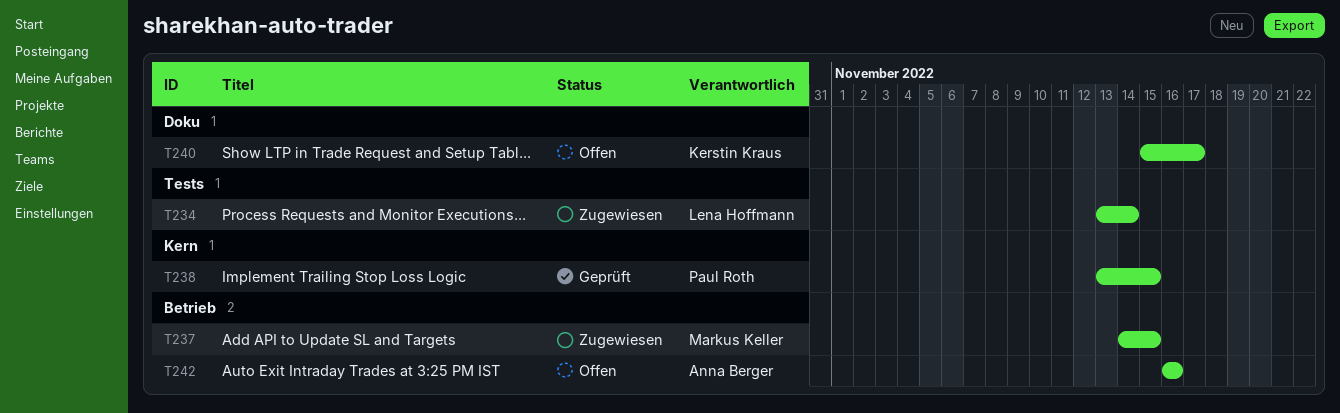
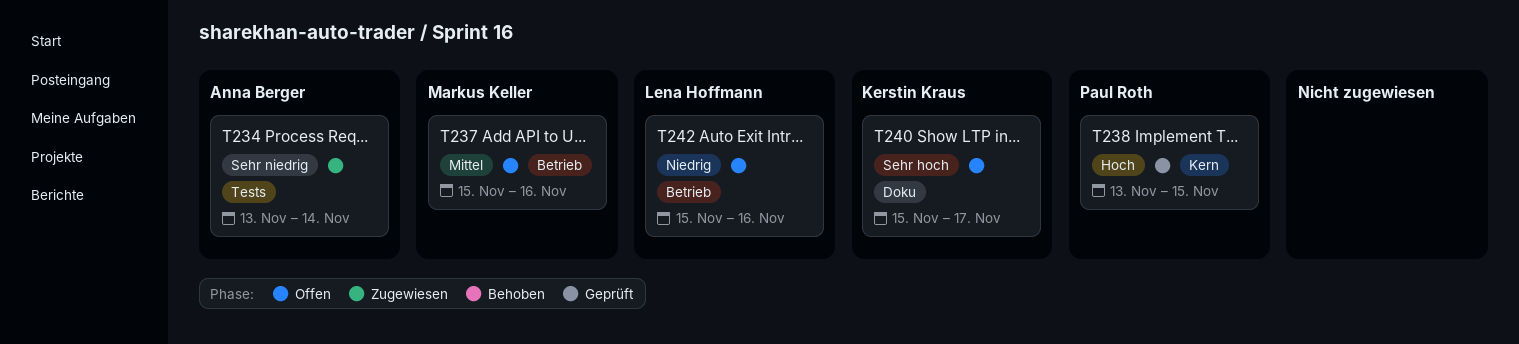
T234, owner: Lena Hoffmann -> Anna Berger
T237, status: Zugewiesen -> Offen
T237, start: Nov 14 -> Nov 15
T237, due: Nov 15 -> Nov 16
T242, owner: Anna Berger -> Lena Hoffmann
T242, start: Nov 16 -> Nov 15

